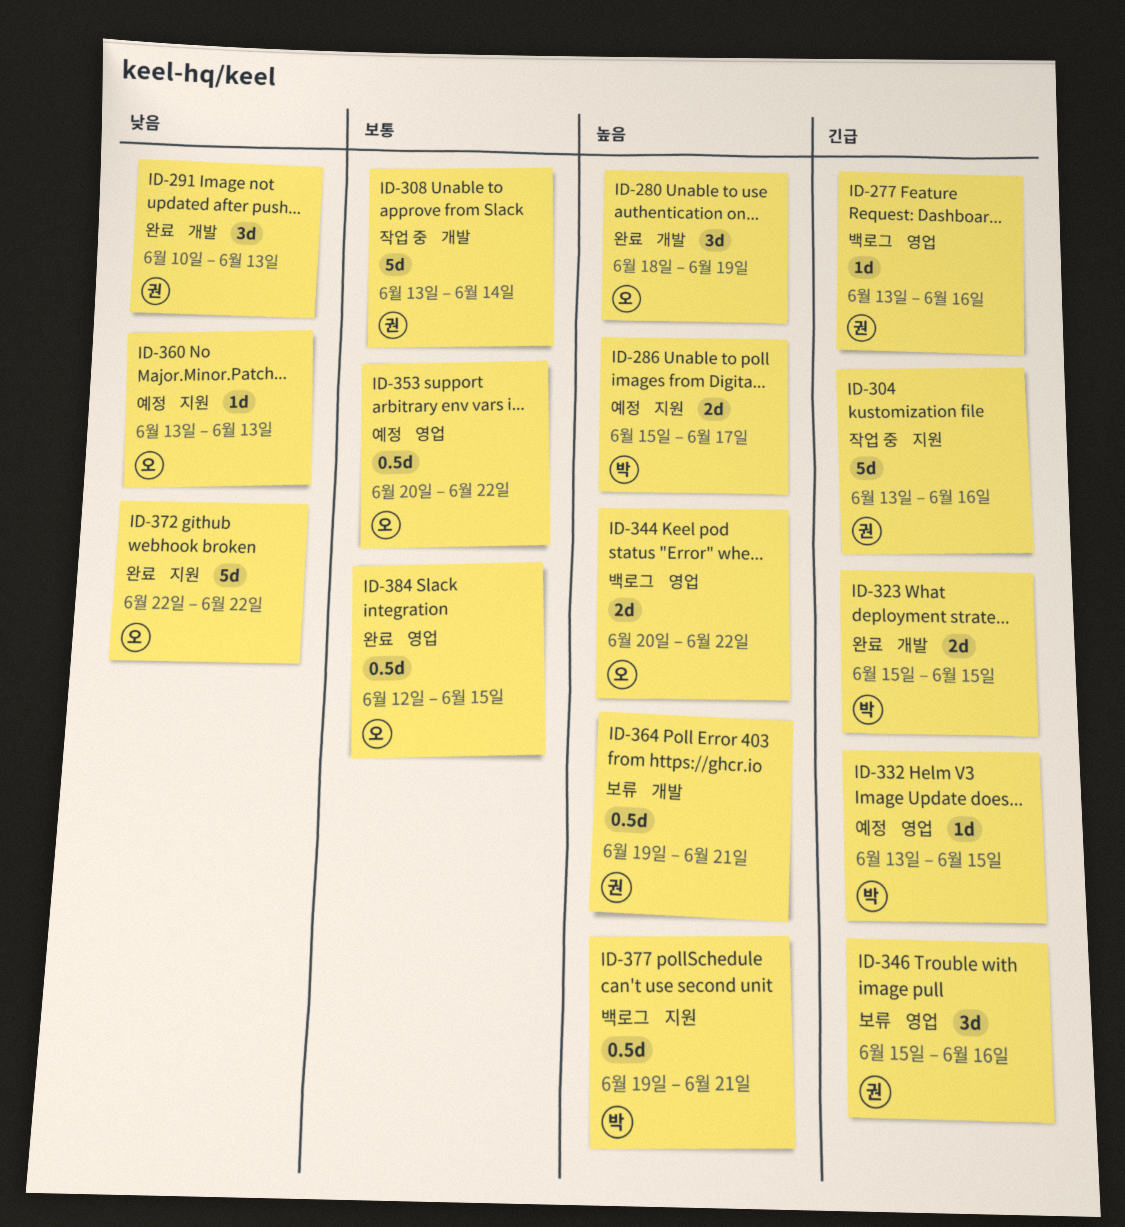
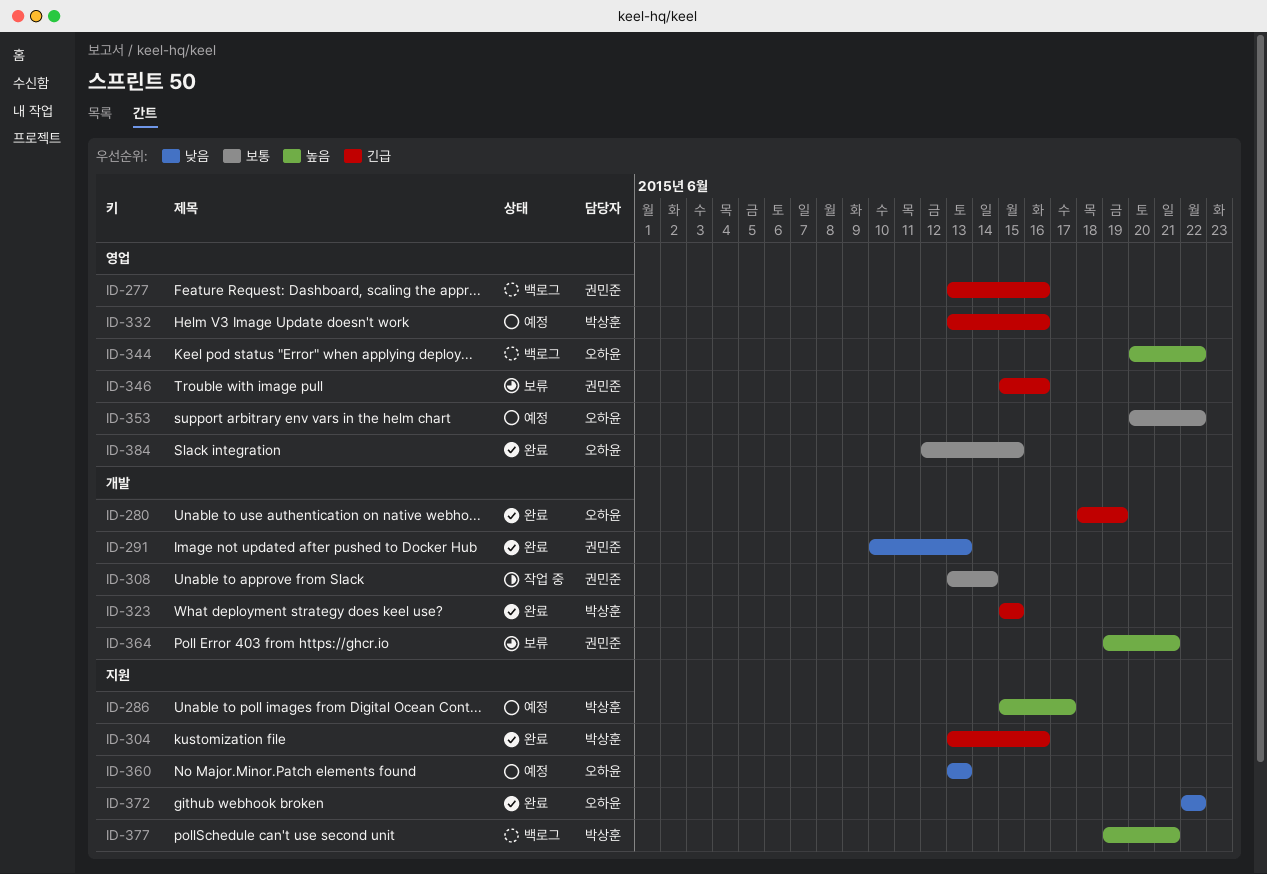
ID-280, priority: 높음 -> 긴급
ID-304, status: 작업 중 -> 완료
ID-304, owner: 권민준 -> 박상훈
ID-332, due: Jun 15 -> Jun 16

